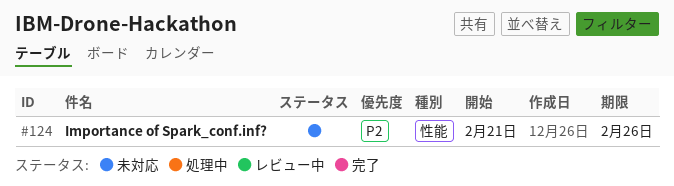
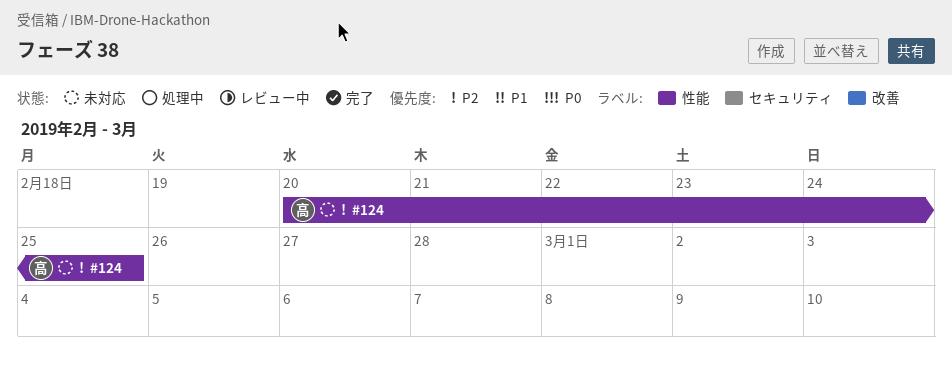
#124, start: Feb 21 -> Feb 20
#124, due: Feb 26 -> Feb 25

